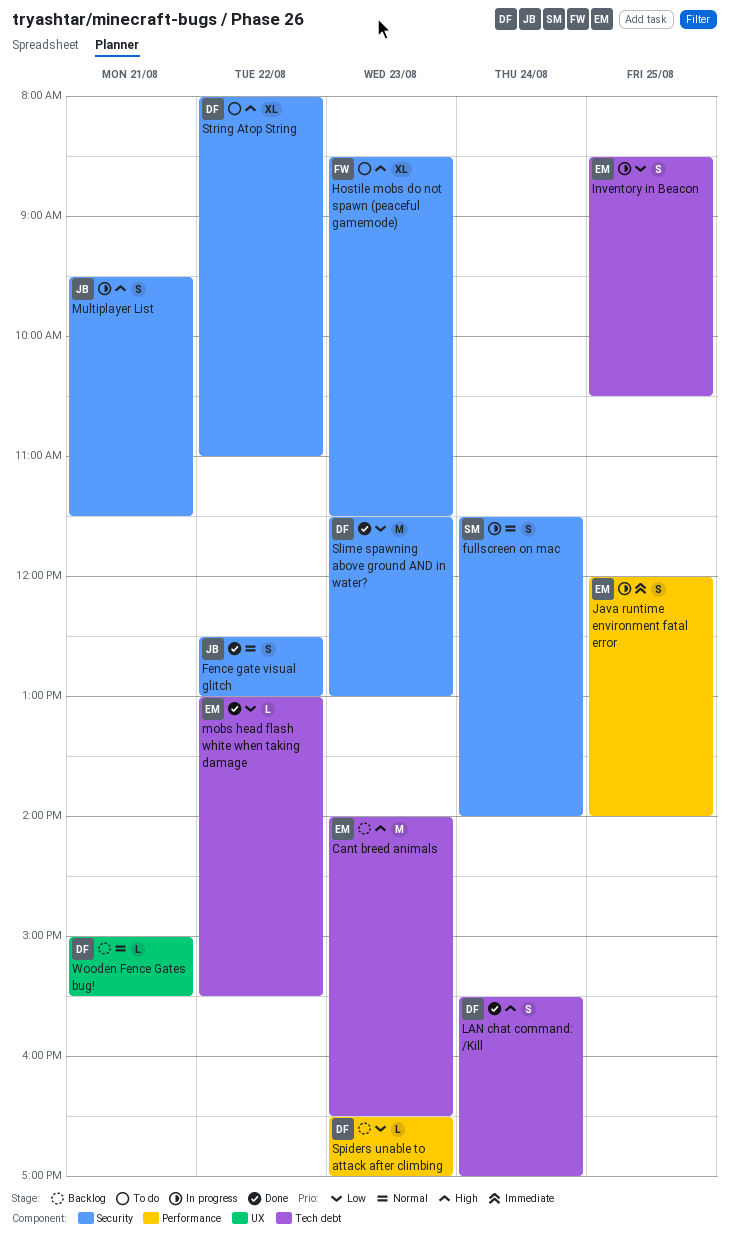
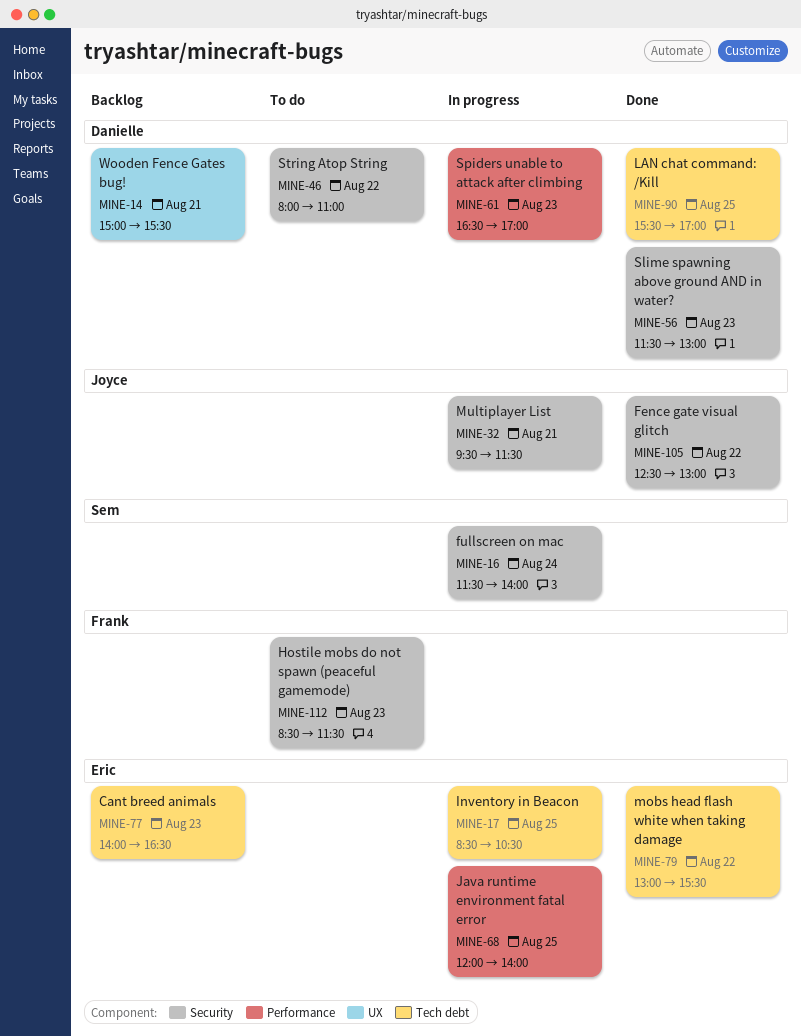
LAN chat command: /Kill, day: Aug 24 -> Aug 25
Spiders unable to attack after climbing, status: Backlog -> In progress

